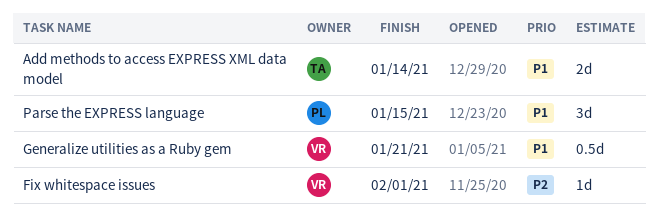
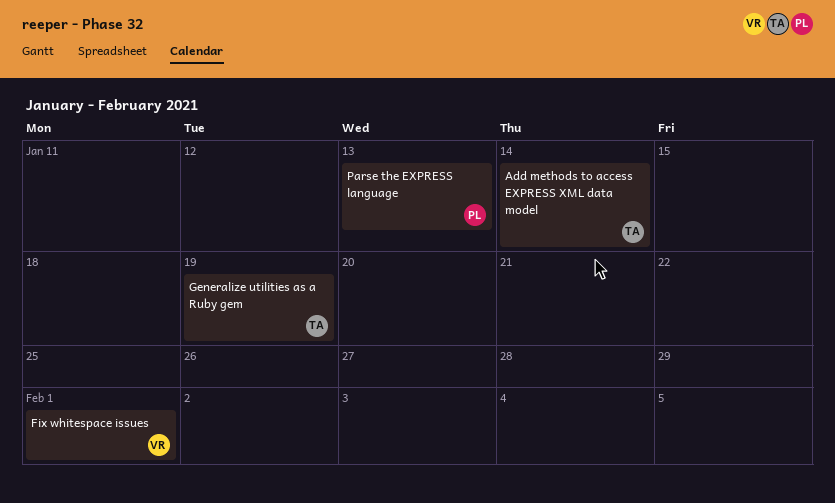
Generalize utilities as a Ruby gem, owner: VR -> TA
Generalize utilities as a Ruby gem, due: Jan 21 -> Jan 19
Parse the EXPRESS language, due: Jan 15 -> Jan 13

